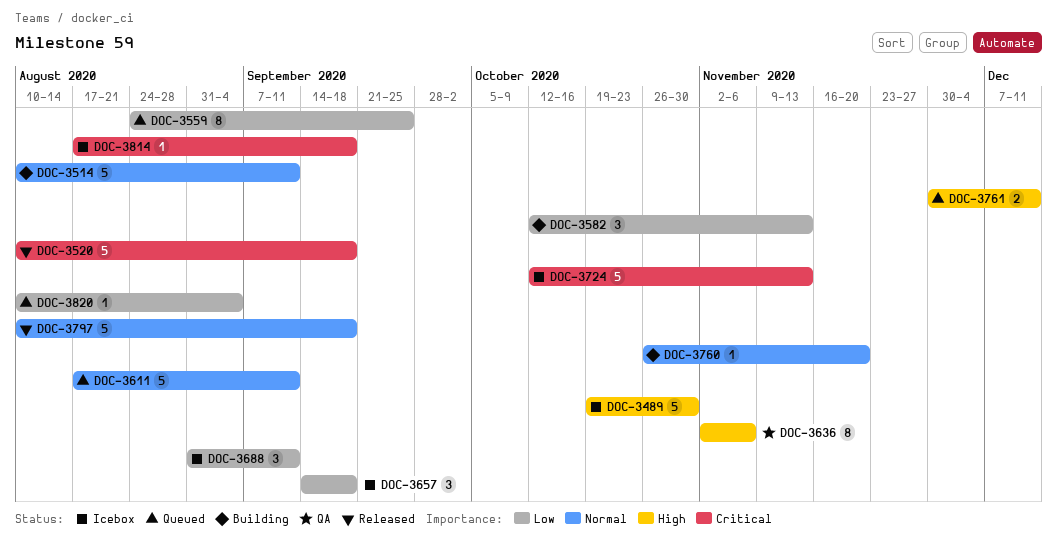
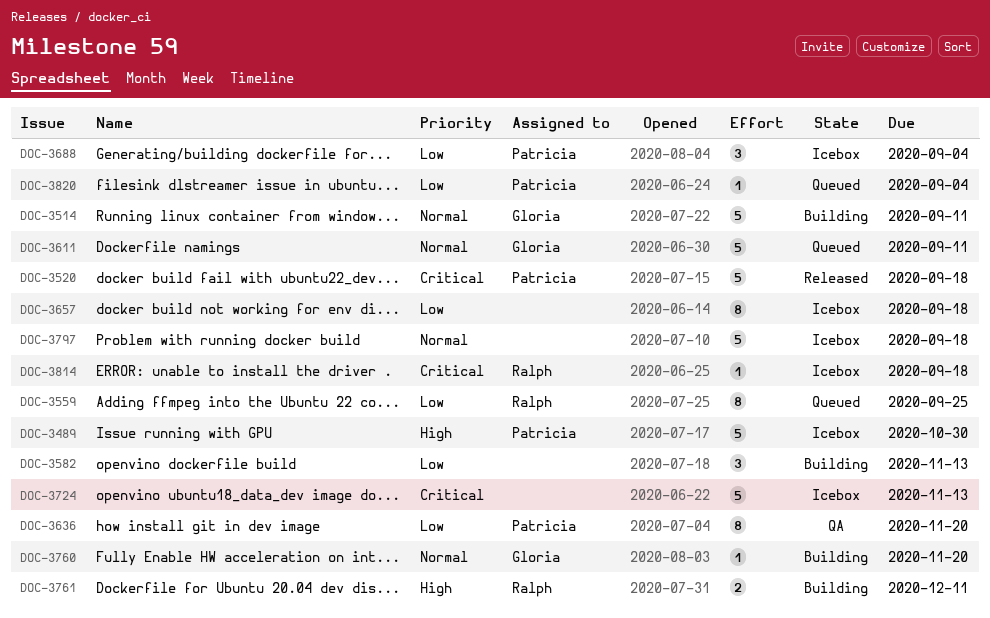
DOC-3636, priority: High -> Low
DOC-3636, due: Nov 6 -> Nov 20
DOC-3657, estimate: 3 -> 8
DOC-3688, due: Sep 11 -> Sep 4
DOC-3761, status: Queued -> Building
DOC-3797, status: Released -> Icebox

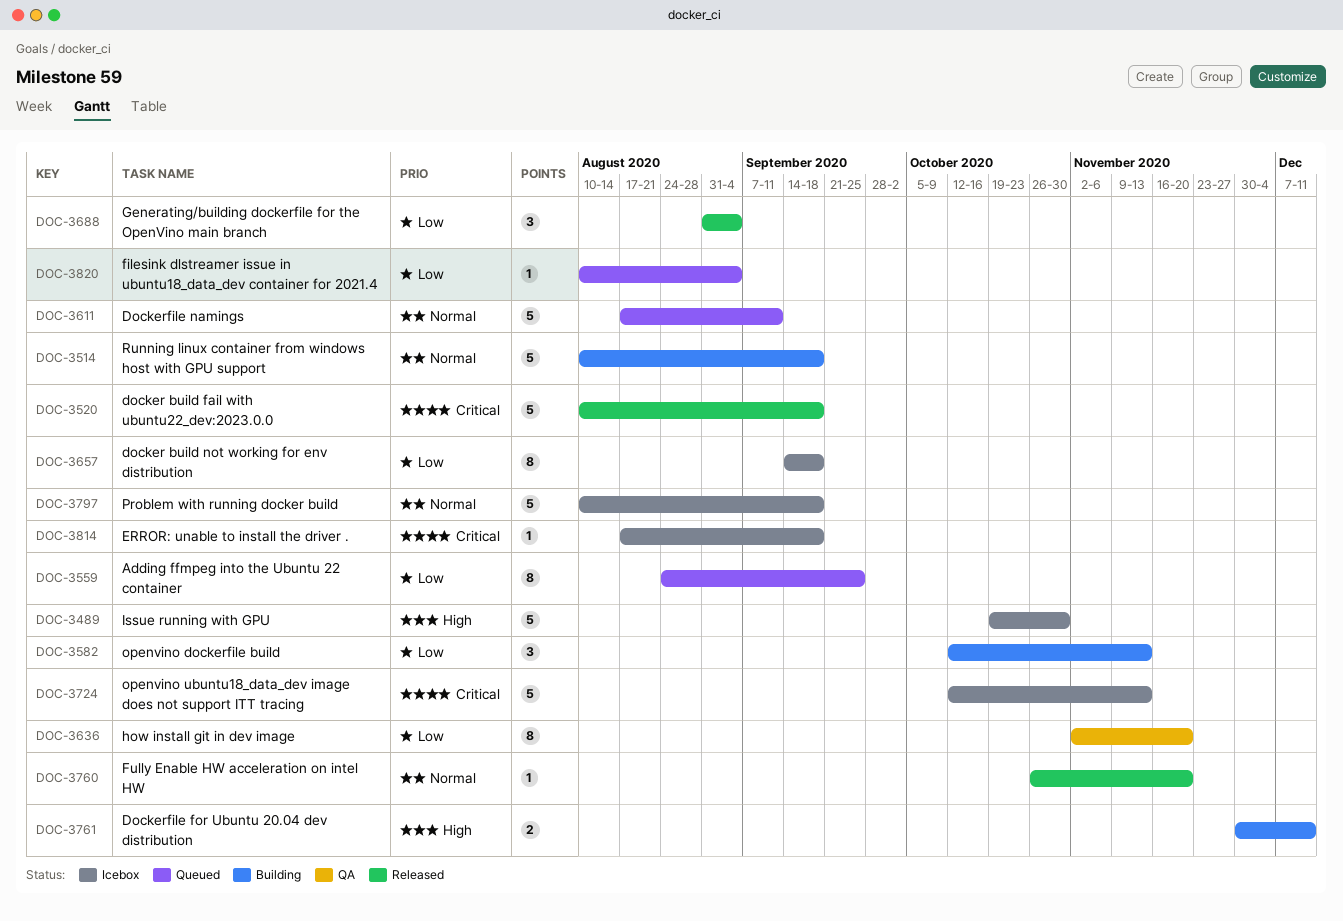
DOC-3514, due: Sep 11 -> Sep 18
DOC-3688, status: Icebox -> Released
DOC-3760, status: Building -> Released

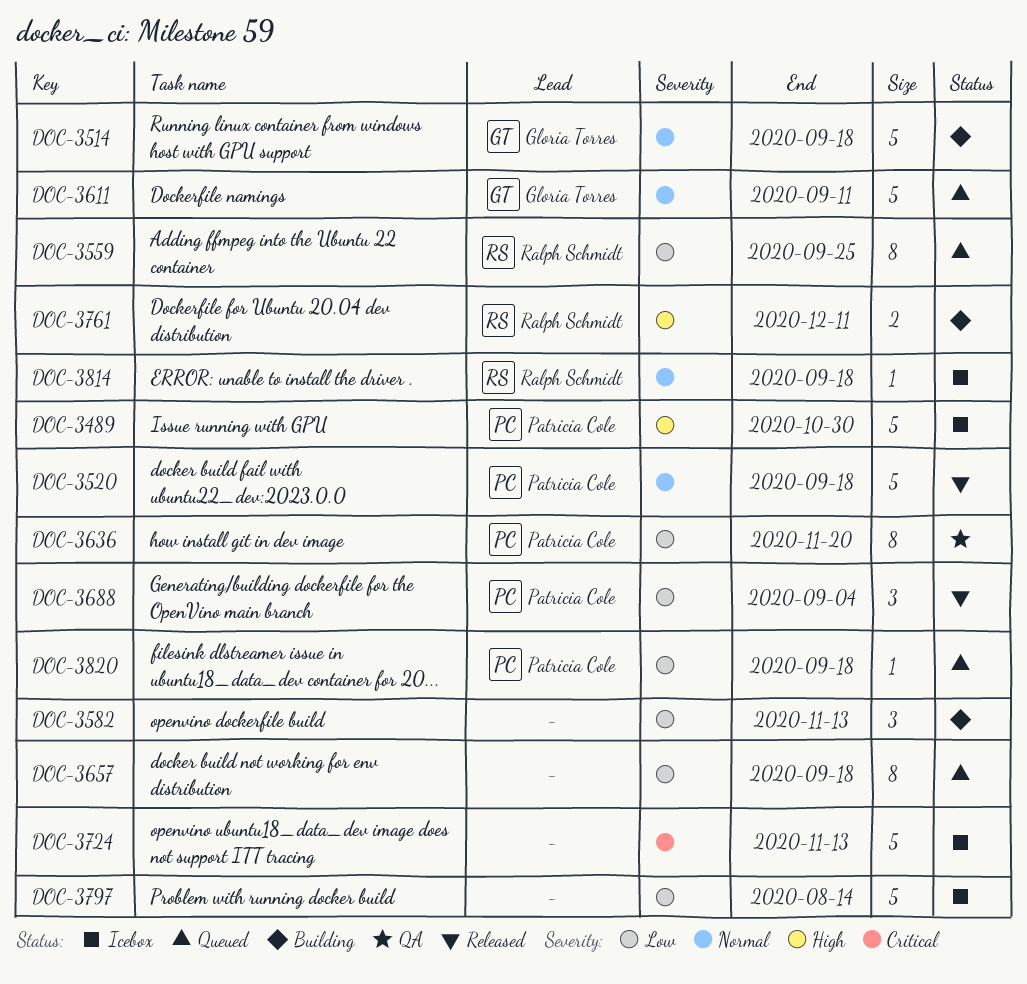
DOC-3520, priority: Critical -> Normal
DOC-3657, status: Icebox -> Queued
DOC-3760: present -> none
DOC-3797, priority: Normal -> Low
DOC-3797, due: Sep 18 -> Aug 14
DOC-3814, priority: Critical -> Normal
DOC-3820, due: Sep 4 -> Sep 18

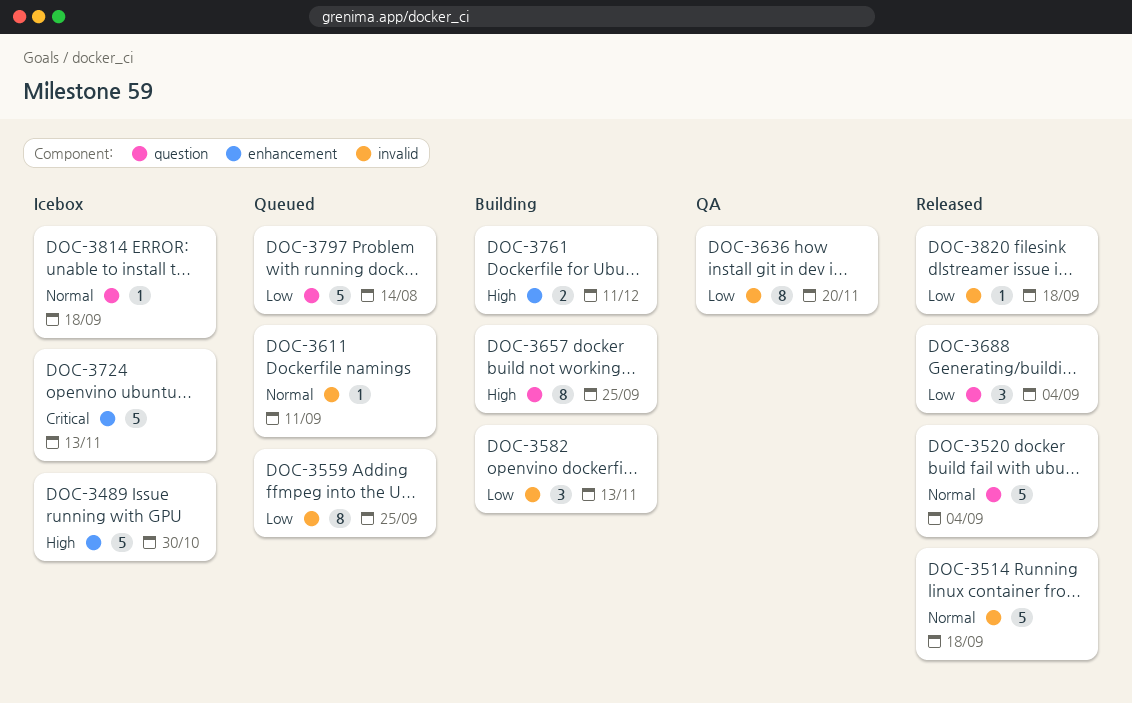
DOC-3514, status: Building -> Released
DOC-3520, due: Sep 18 -> Sep 4
DOC-3611, estimate: 5 -> 1
DOC-3657, status: Queued -> Building
DOC-3657, priority: Low -> High
DOC-3657, due: Sep 18 -> Sep 25
DOC-3797, status: Icebox -> Queued
DOC-3820, status: Queued -> Released

